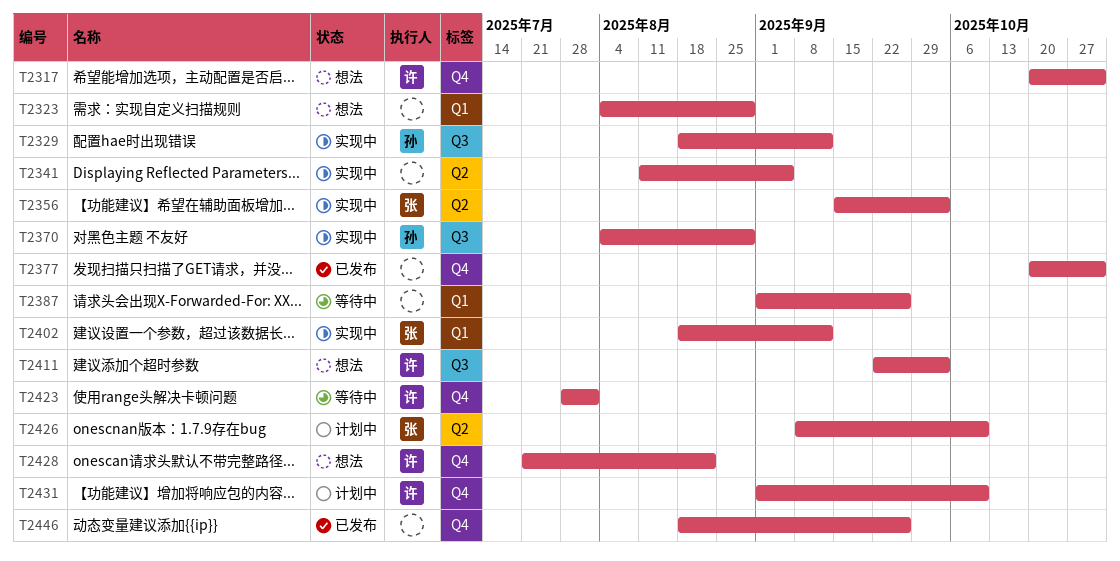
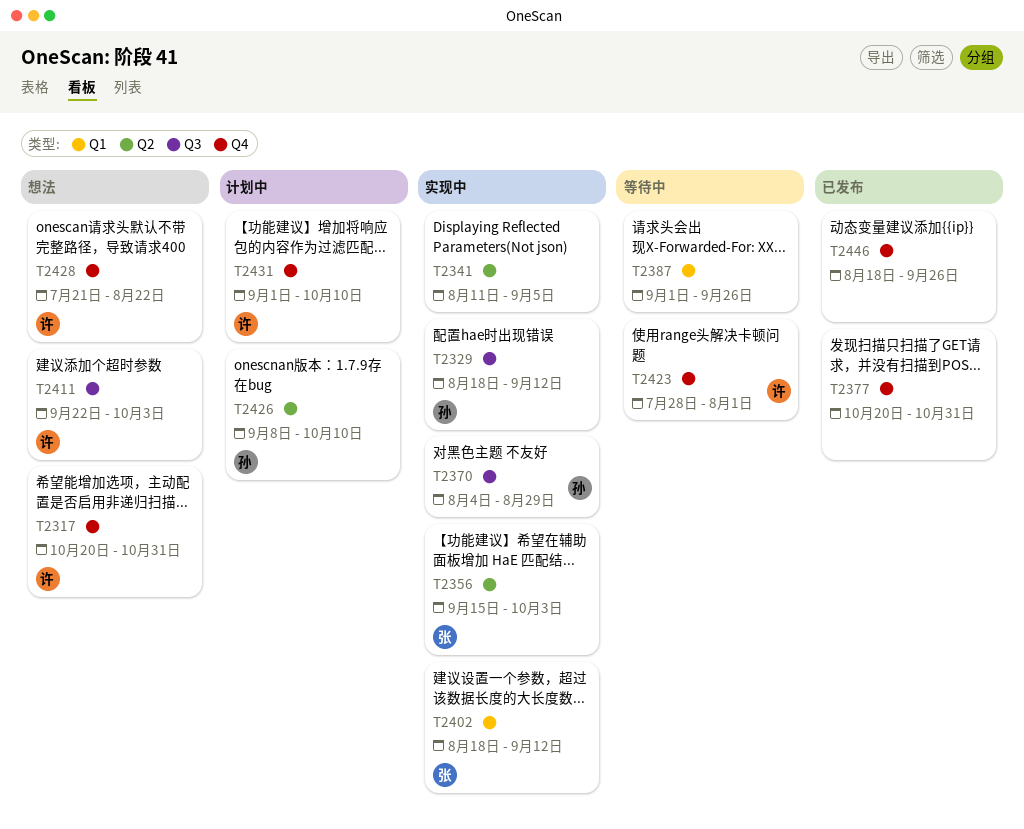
T2323: present -> none
T2426, owner: 张 -> 孙

